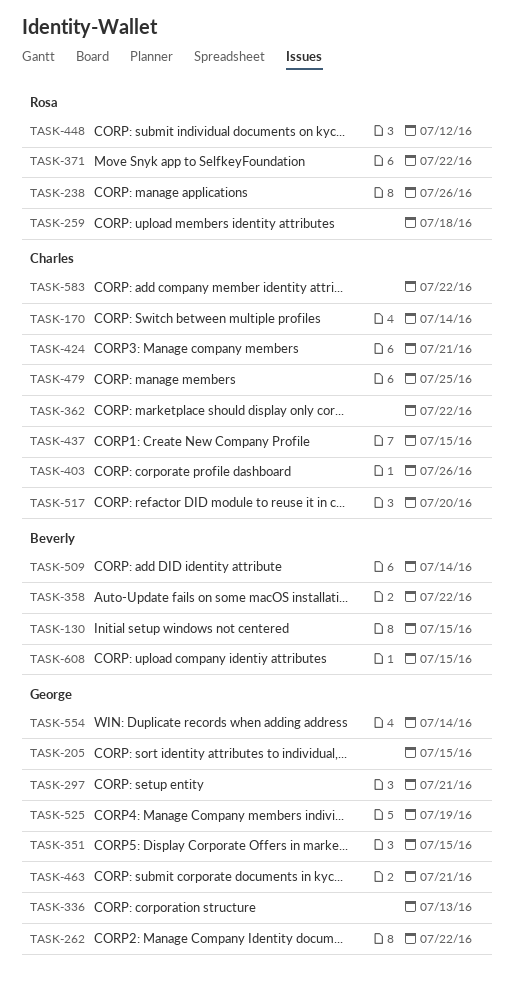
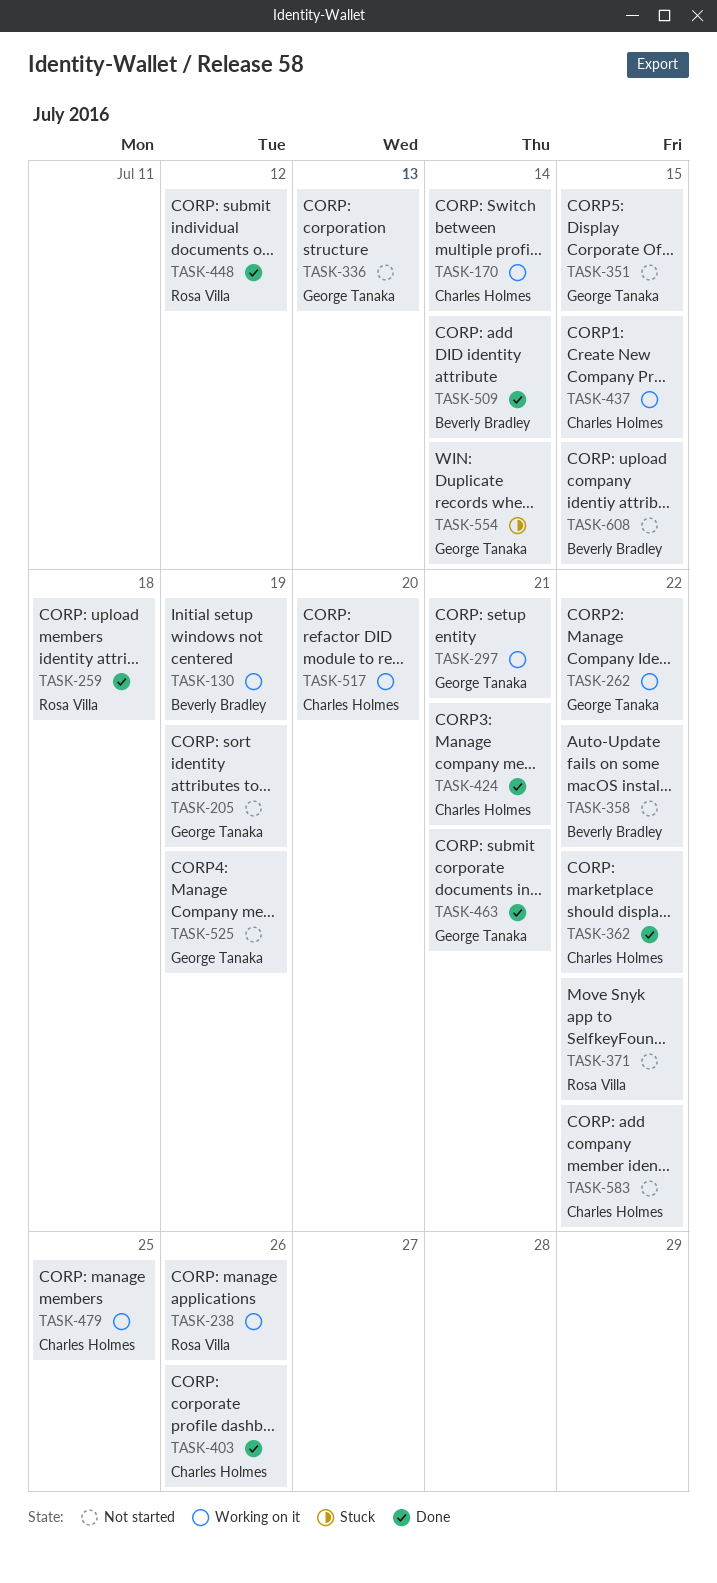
TASK-130, due: Jul 15 -> Jul 19
TASK-205, due: Jul 15 -> Jul 19

